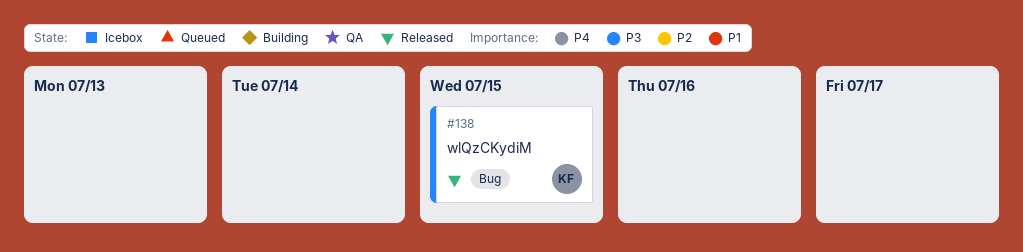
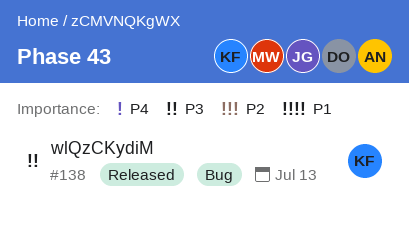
#138, due: Jul 15 -> Jul 13

